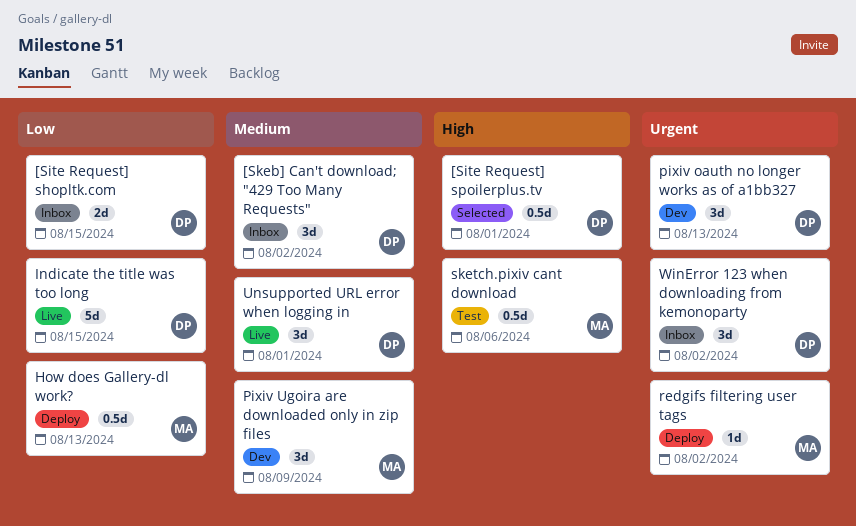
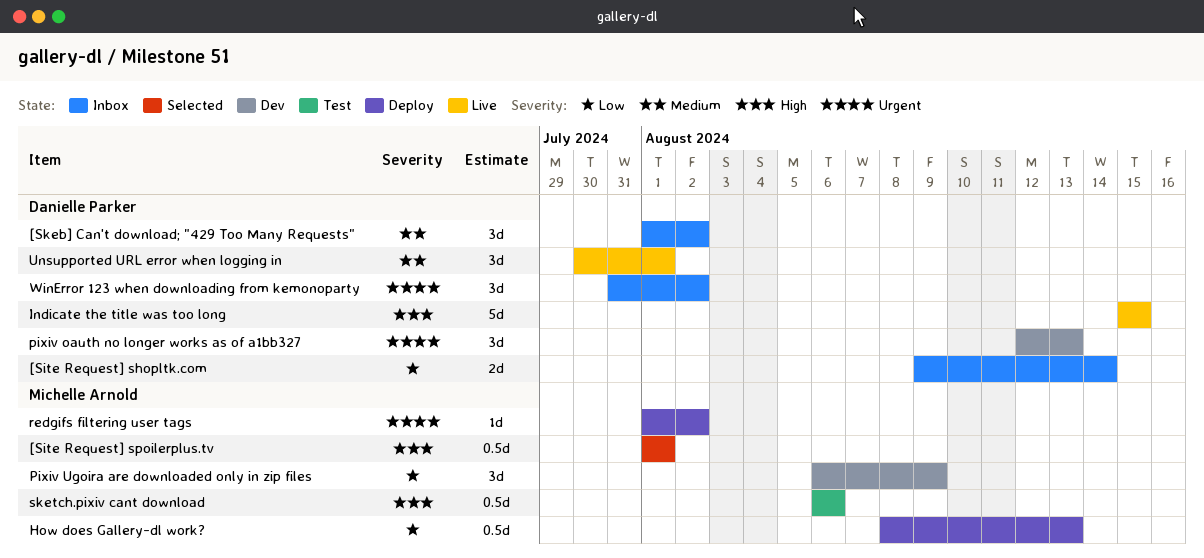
[Site Request] shopltk.com, due: Aug 15 -> Aug 14
[Site Request] spoilerplus.tv, owner: Danielle Parker -> Michelle Arnold
Indicate the title was too long, priority: Low -> High
Pixiv Ugoira are downloaded only in zip files, priority: Medium -> Low

